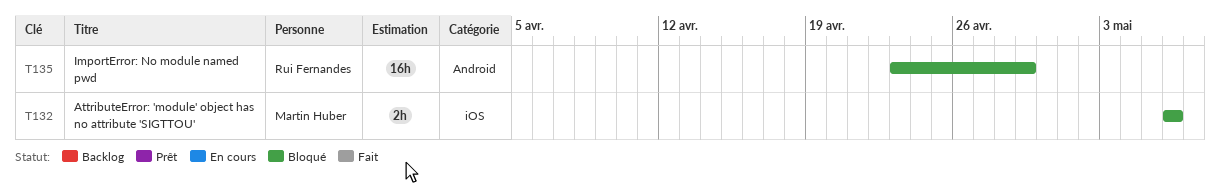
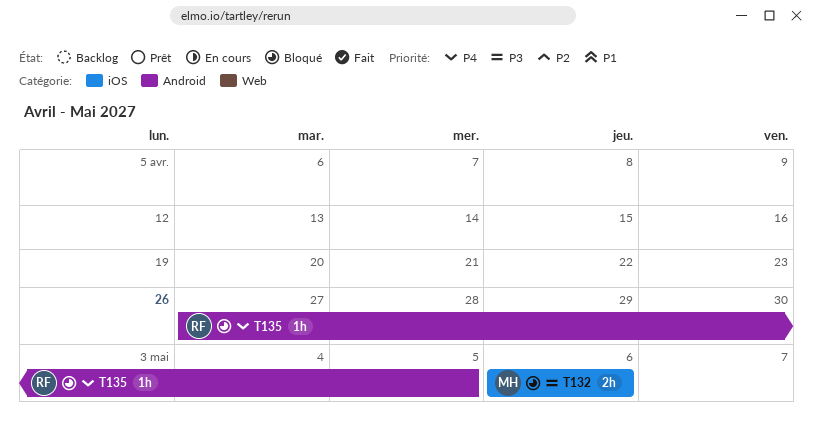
T135, estimate: 16h -> 1h
T135, start: Apr 23 -> Apr 27
T135, due: Apr 29 -> May 5

